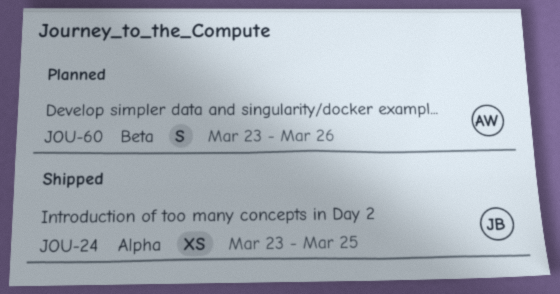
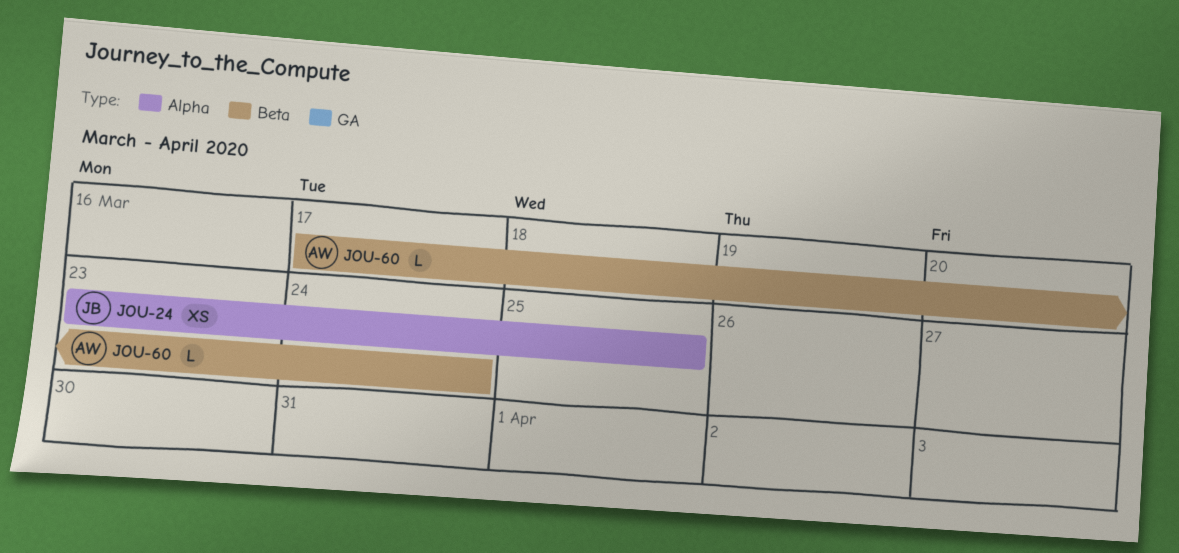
JOU-60, estimate: S -> L
JOU-60, start: Mar 23 -> Mar 17
JOU-60, due: Mar 26 -> Mar 24

